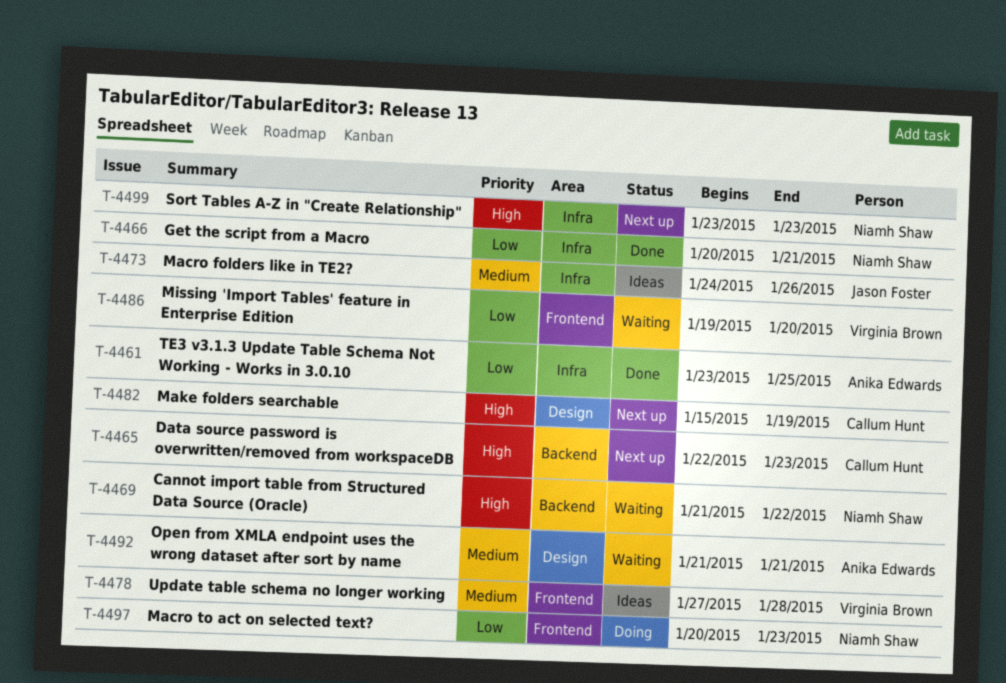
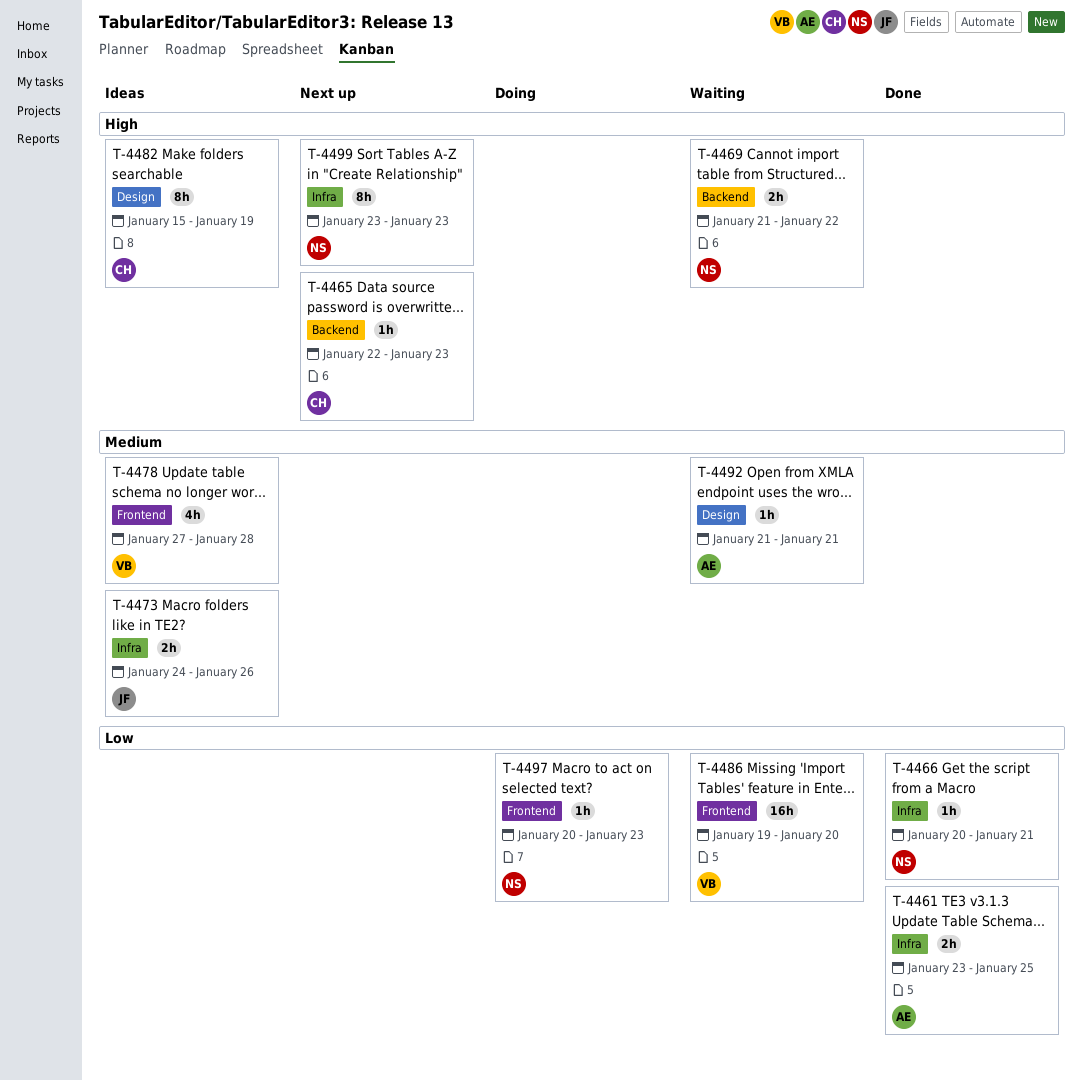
T-4482, status: Next up -> Ideas

